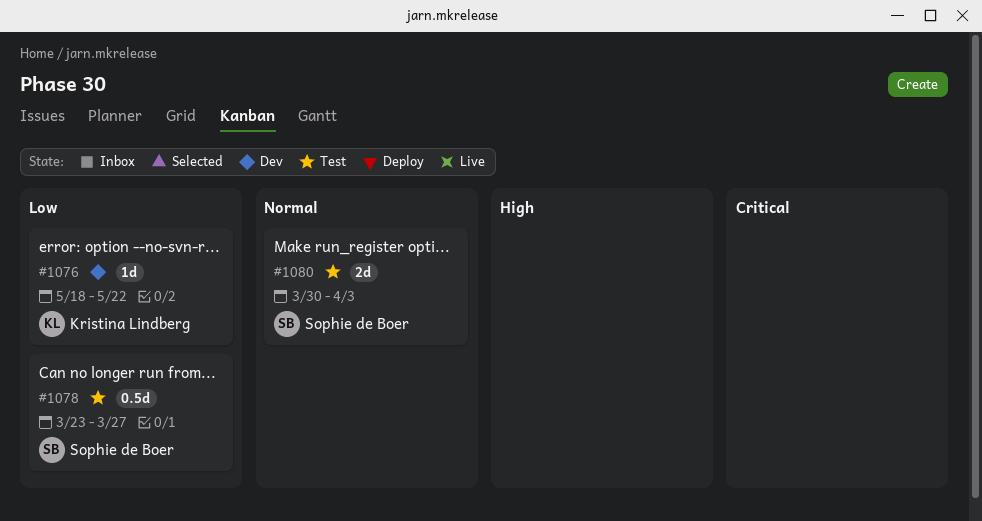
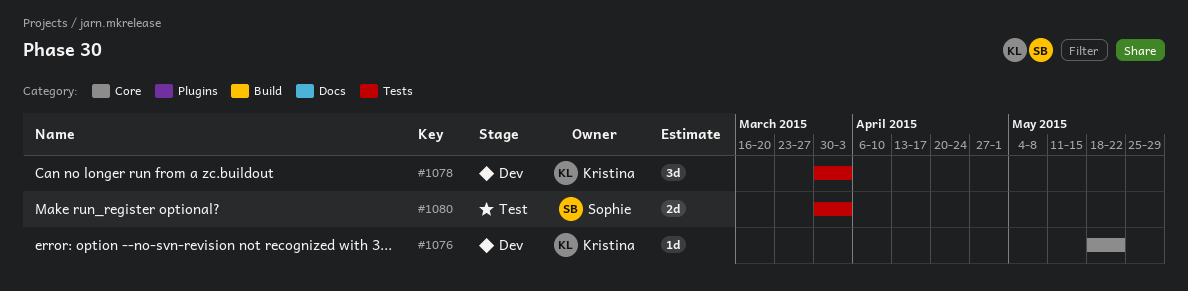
#1078, status: Test -> Dev
#1078, owner: Sophie de Boer -> Kristina Lindberg
#1078, estimate: 0.5d -> 3d
#1078, start: Mar 23 -> Mar 30
#1078, due: Mar 27 -> Apr 3

